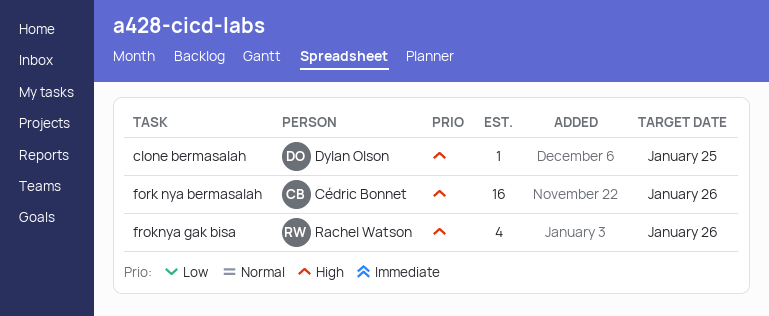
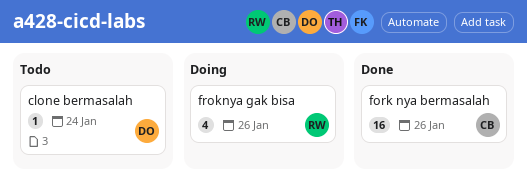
clone bermasalah, due: Jan 25 -> Jan 24

